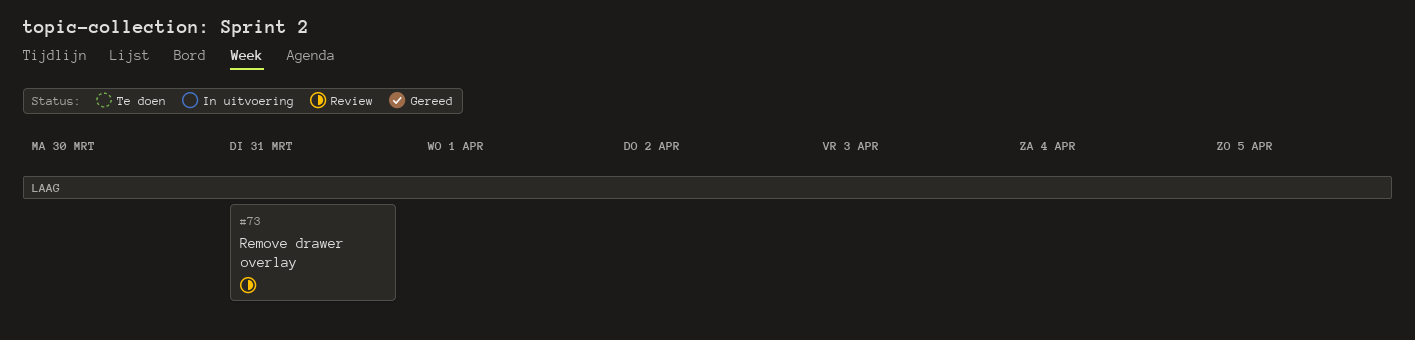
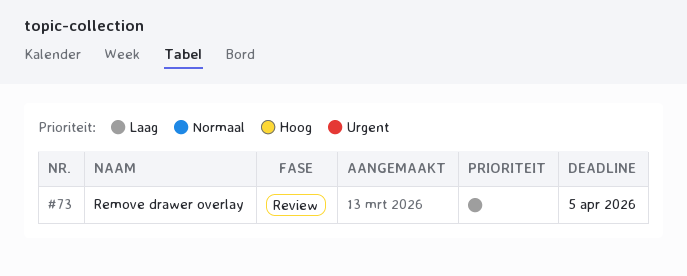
#73, due: Mar 31 -> Apr 5

